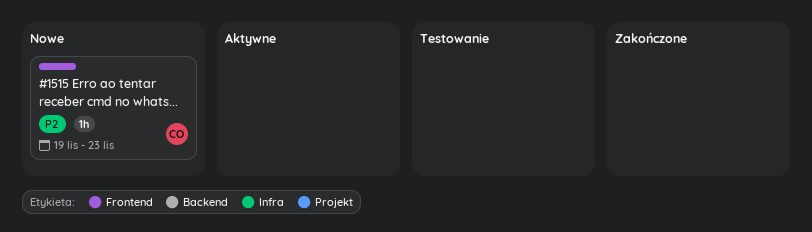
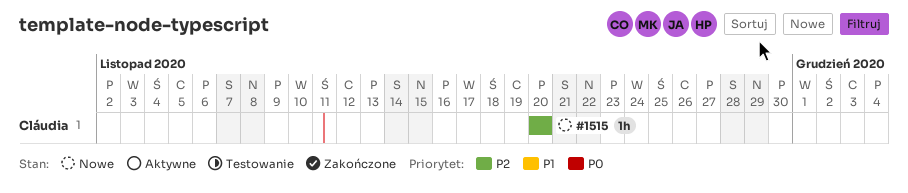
#1515, start: Nov 19 -> Nov 20
#1515, due: Nov 23 -> Nov 20

